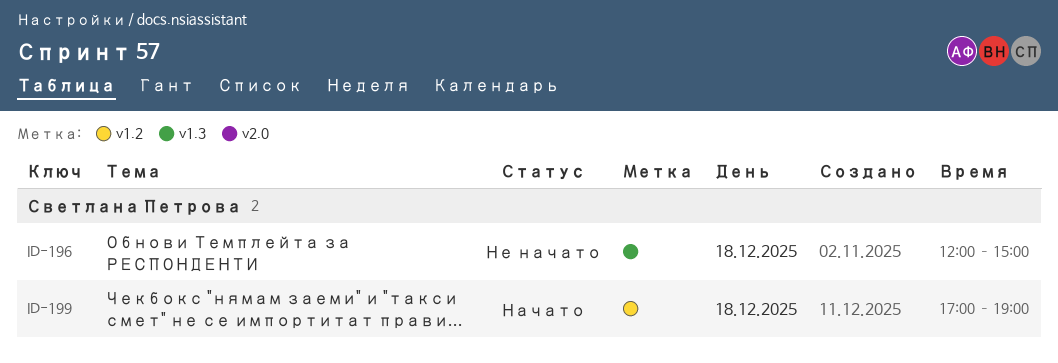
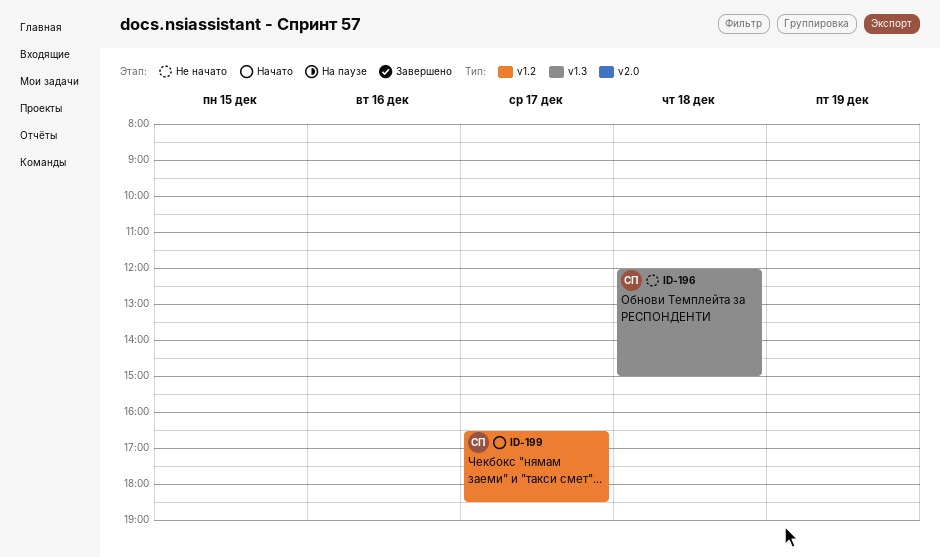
ID-199, day: Dec 18 -> Dec 17
ID-199, begins: 17:00 -> 16:30
ID-199, ends: 19:00 -> 18:30

